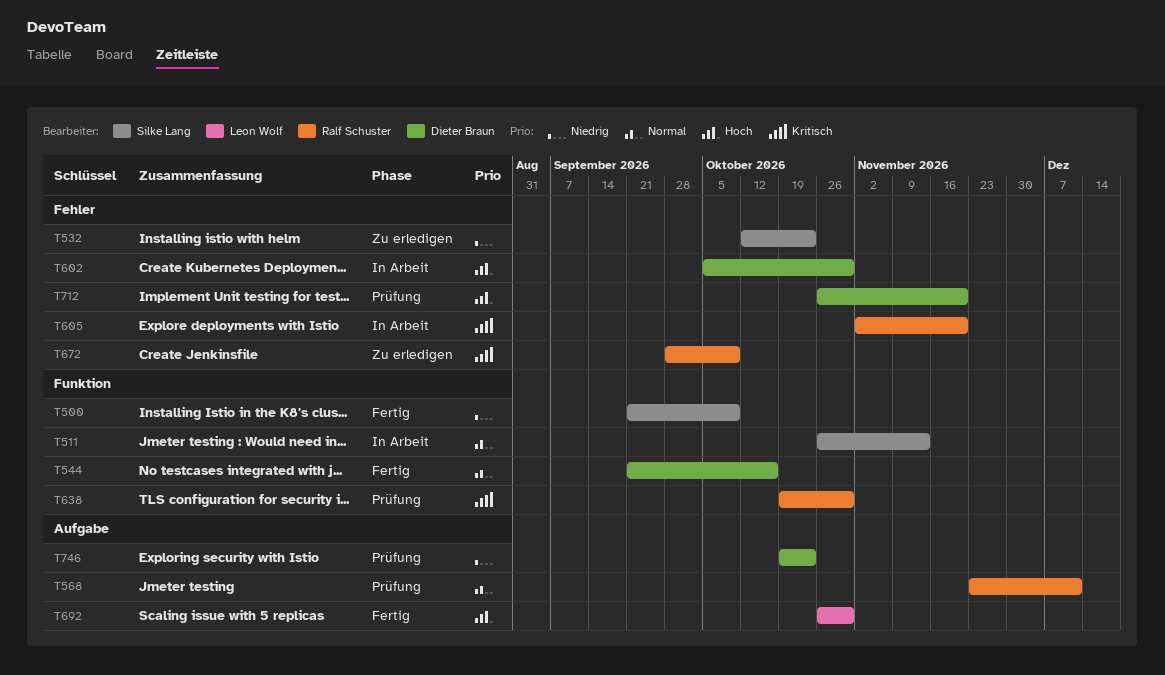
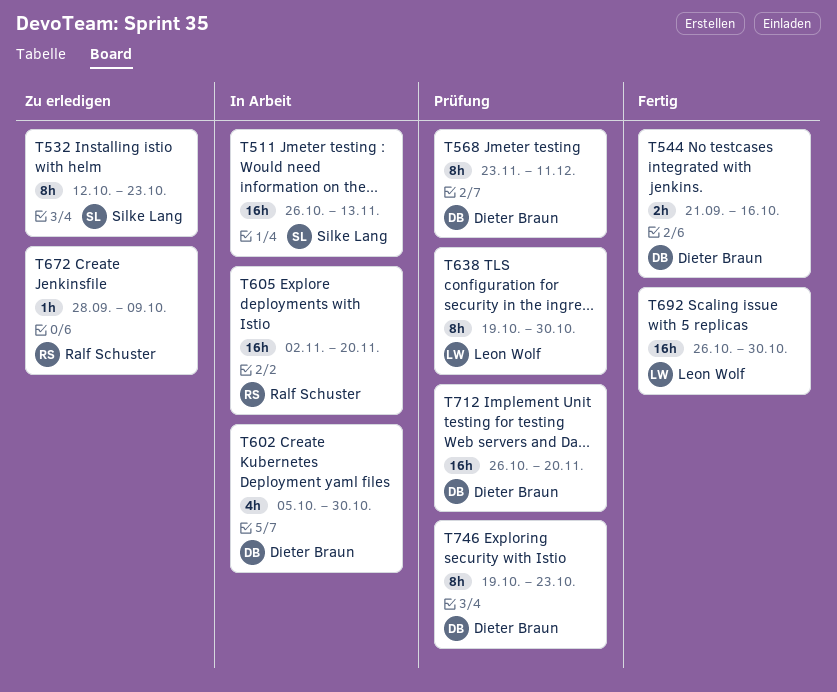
T500: present -> none
T568, owner: Ralf Schuster -> Dieter Braun
T638, owner: Ralf Schuster -> Leon Wolf

